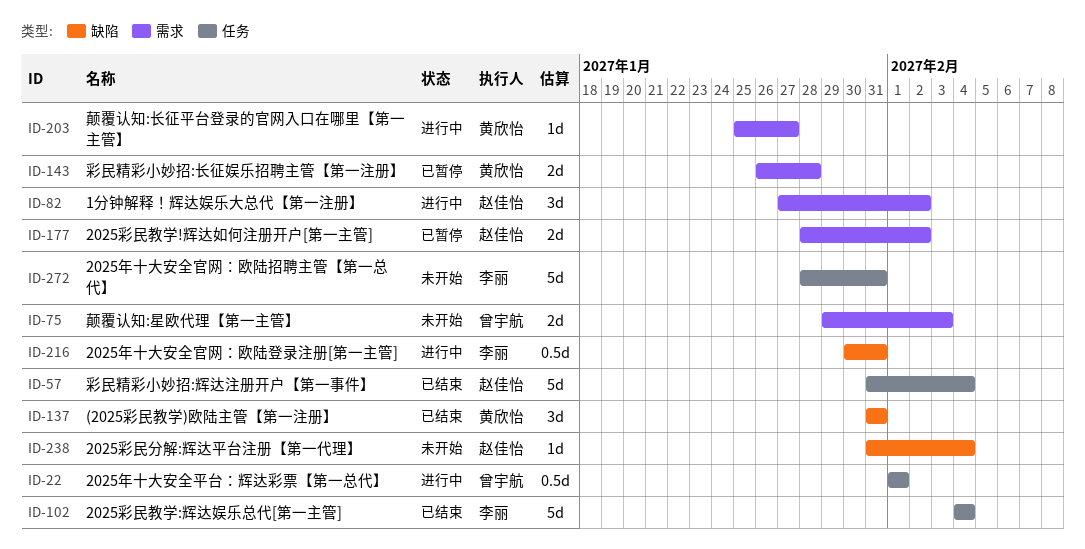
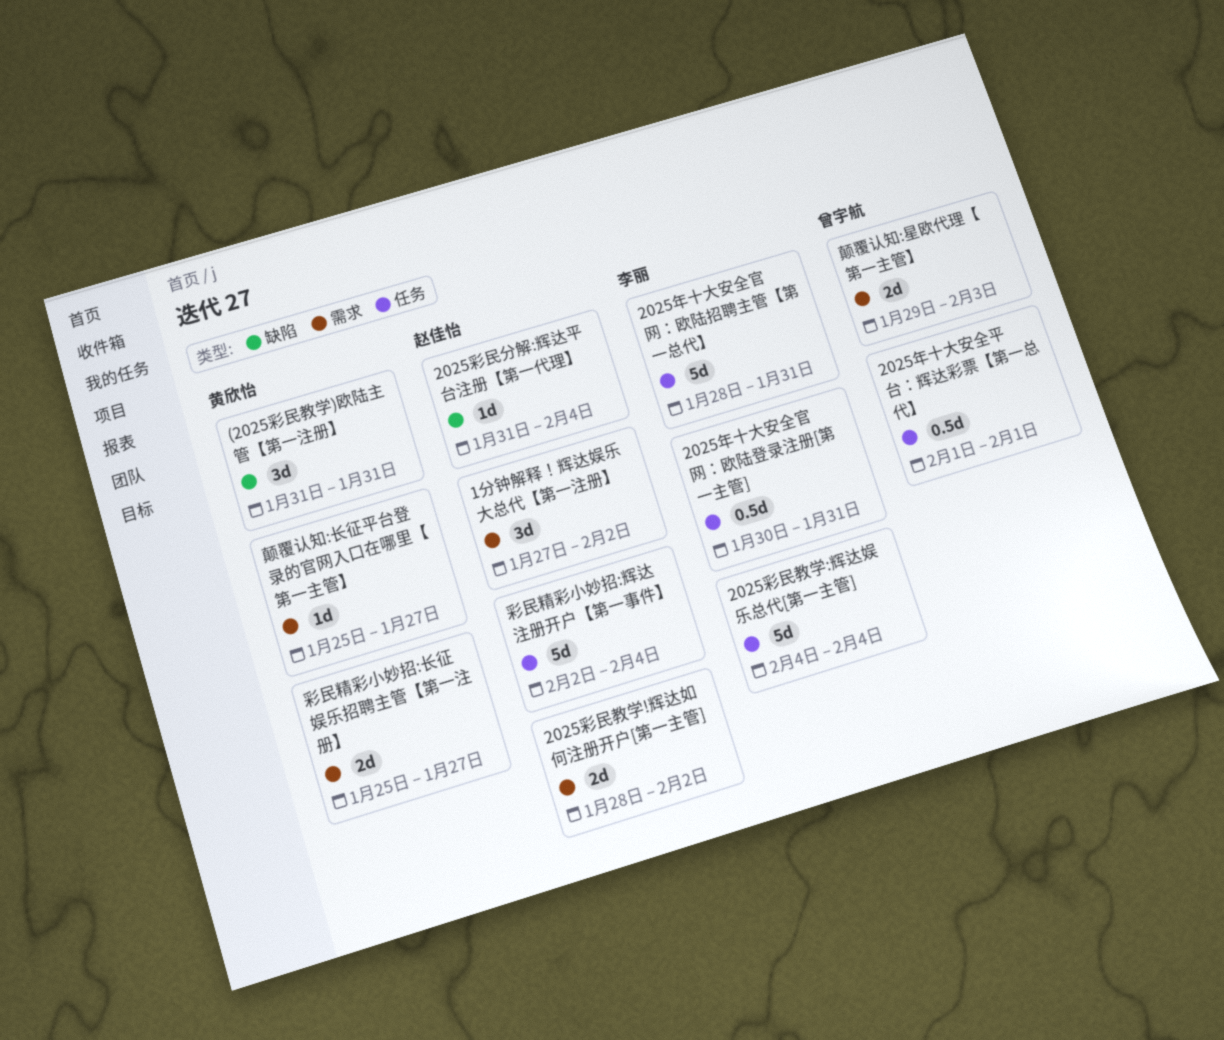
2025年十大安全官网：欧陆登录注册[第一主管], label: 缺陷 -> 任务
彩民精彩小妙招:辉达注册开户【第一事件】, start: Jan 31 -> Feb 2
彩民精彩小妙招:长征娱乐招聘主管【第一注册】, start: Jan 26 -> Jan 25
彩民精彩小妙招:长征娱乐招聘主管【第一注册】, due: Jan 28 -> Jan 27

